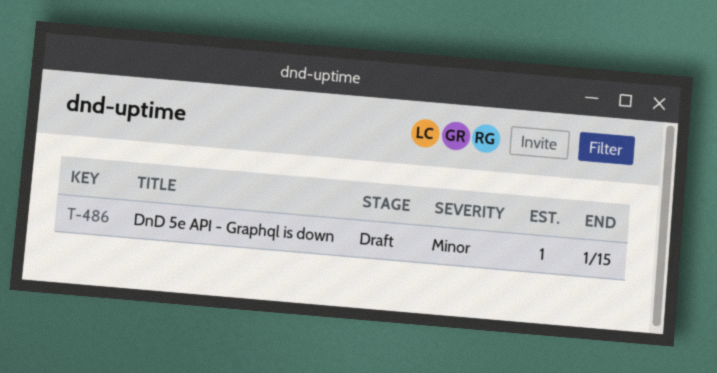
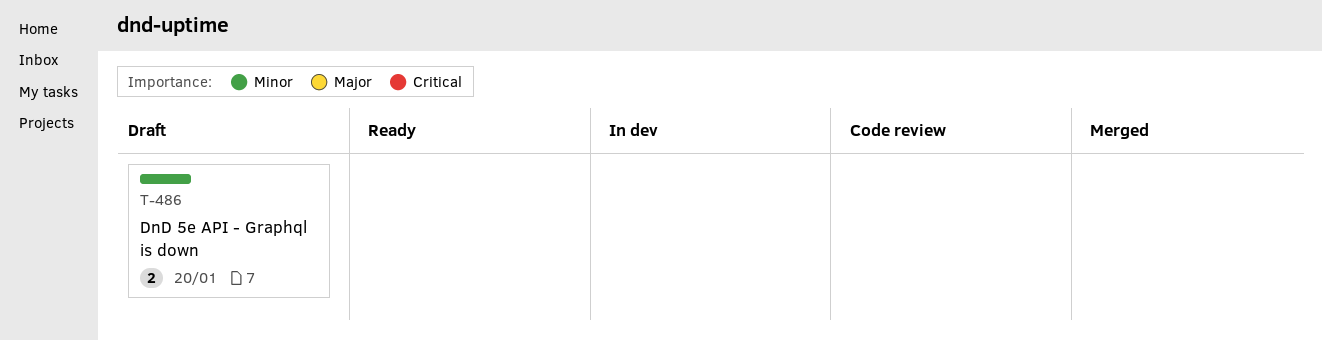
T-486, estimate: 1 -> 2
T-486, due: Jan 15 -> Jan 20

